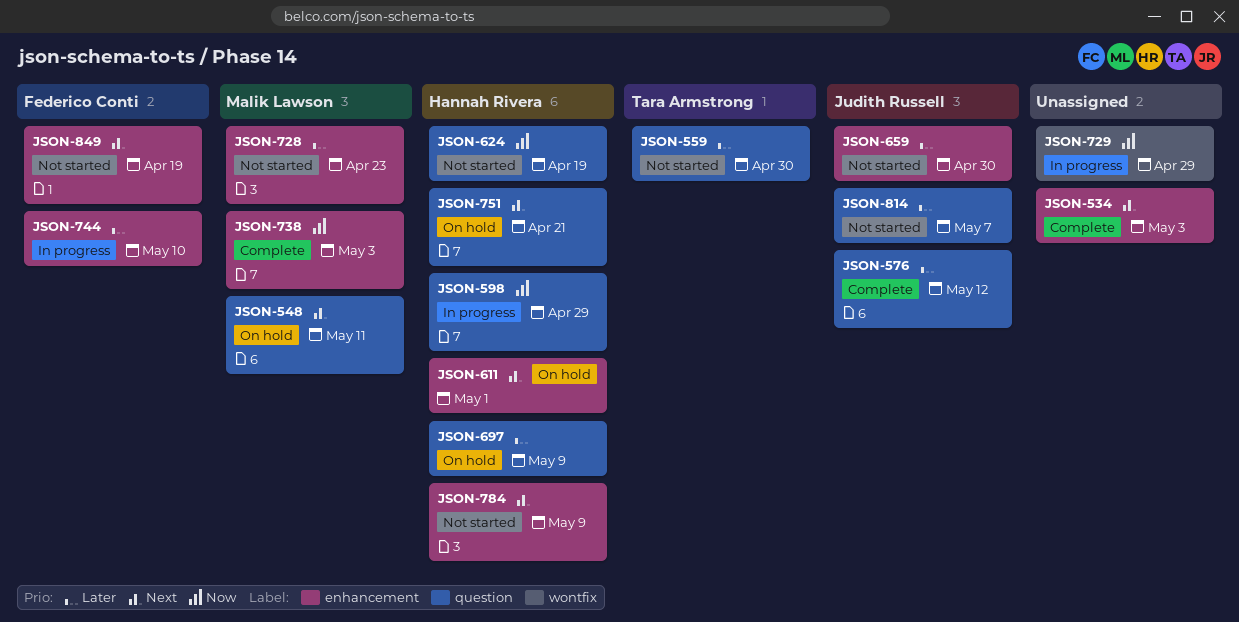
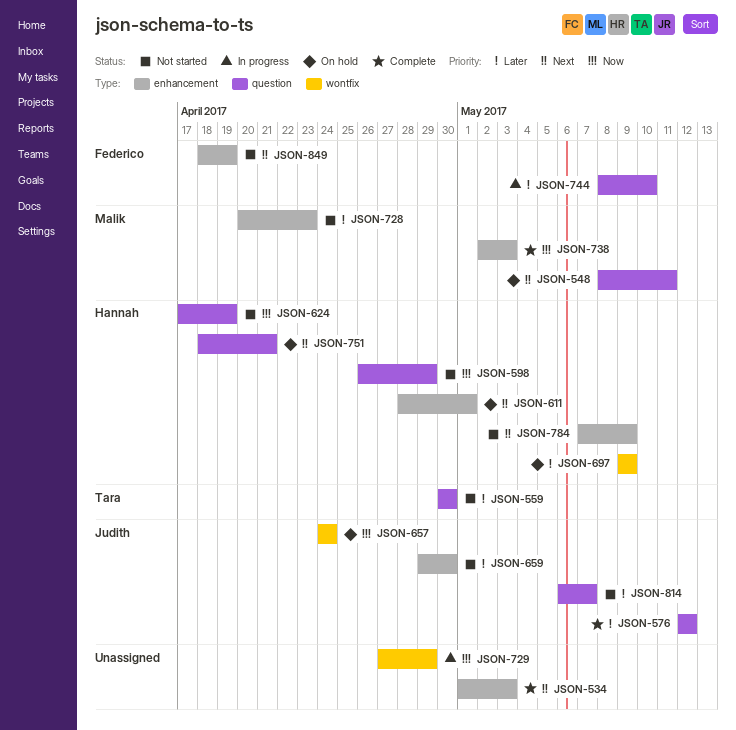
JSON-598, status: In progress -> Not started
JSON-657: none -> present
JSON-697, label: question -> wontfix
JSON-744, label: enhancement -> question

